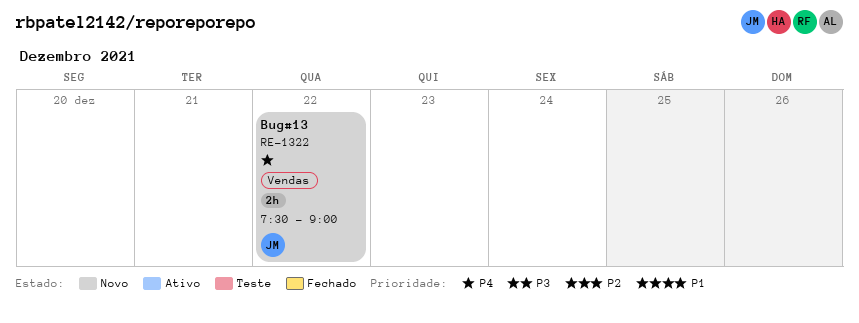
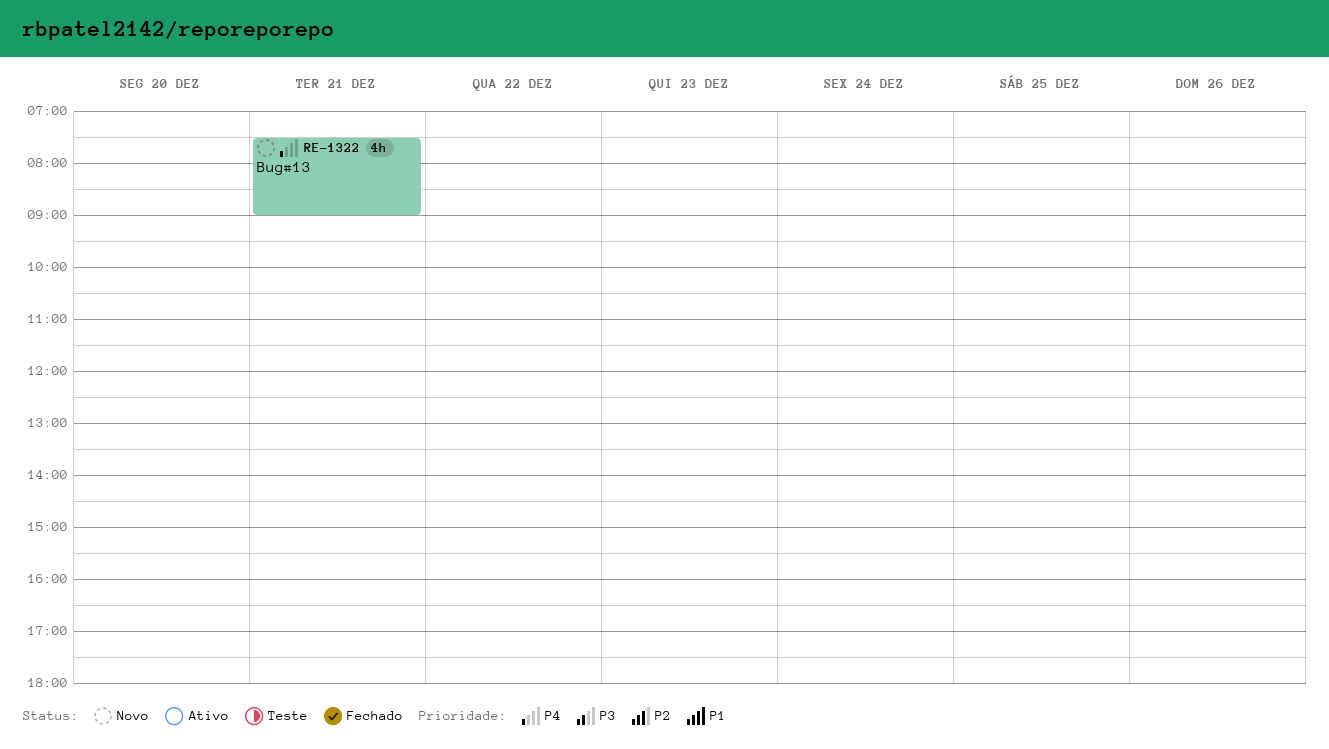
RE-1322, estimate: 2h -> 4h
RE-1322, day: Dec 22 -> Dec 21

